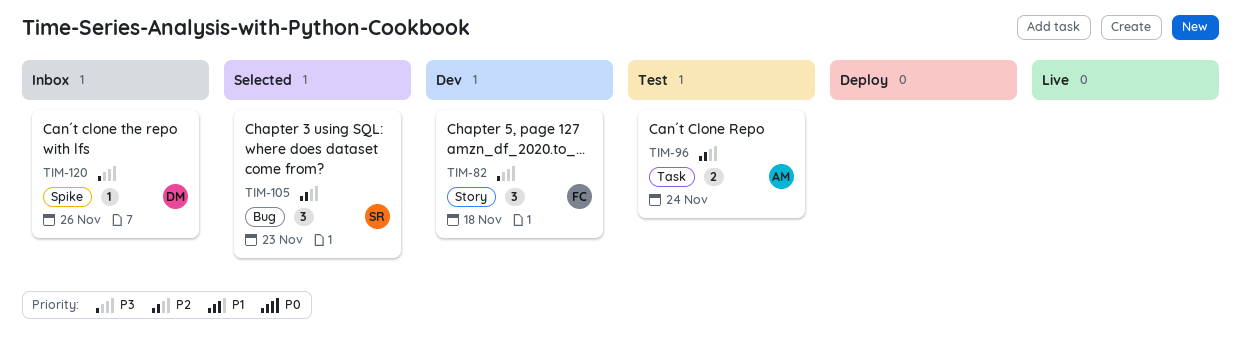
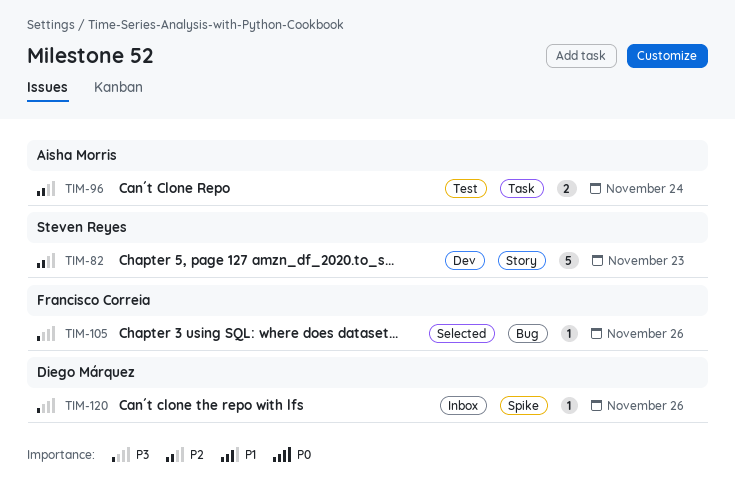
TIM-82, owner: Francisco Correia -> Steven Reyes
TIM-82, priority: P3 -> P2
TIM-82, estimate: 3 -> 5
TIM-82, due: Nov 18 -> Nov 23
TIM-105, owner: Steven Reyes -> Francisco Correia
TIM-105, priority: P2 -> P3
TIM-105, estimate: 3 -> 1
TIM-105, due: Nov 23 -> Nov 26

